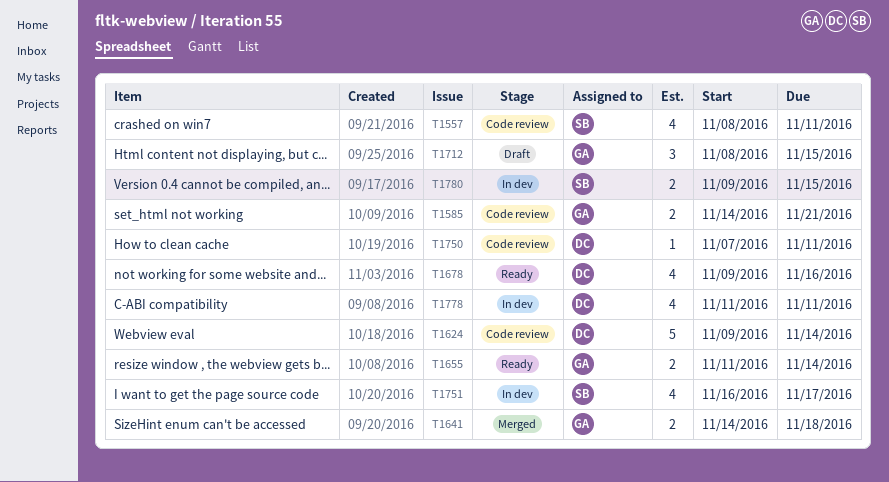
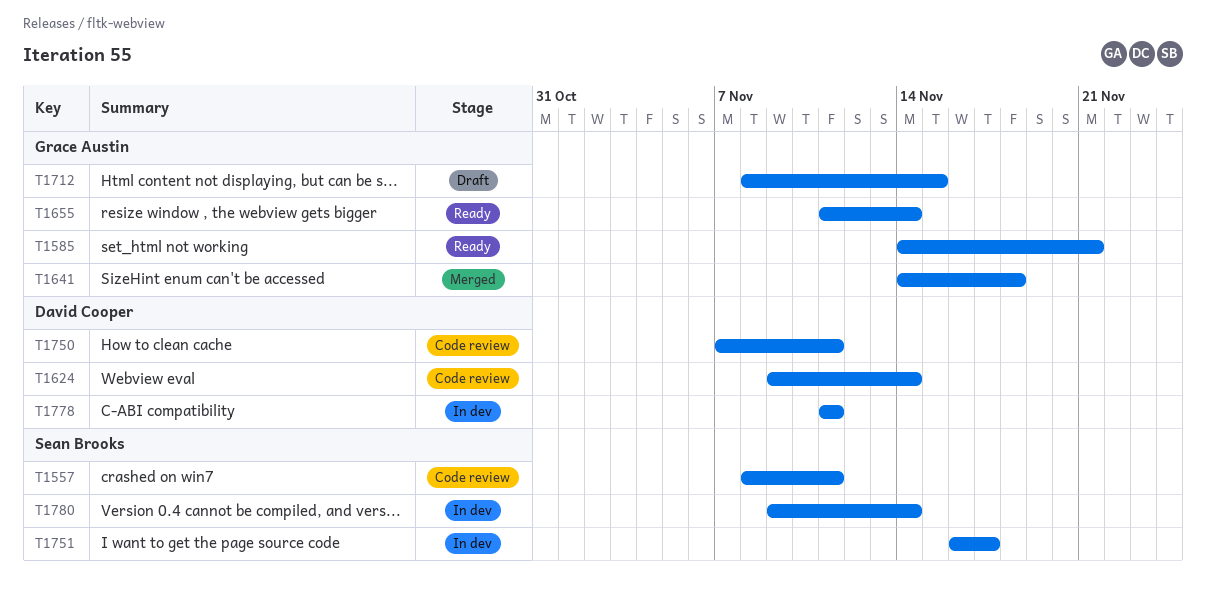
T1585, status: Code review -> Ready
T1678: present -> none
T1780, due: Nov 15 -> Nov 14

